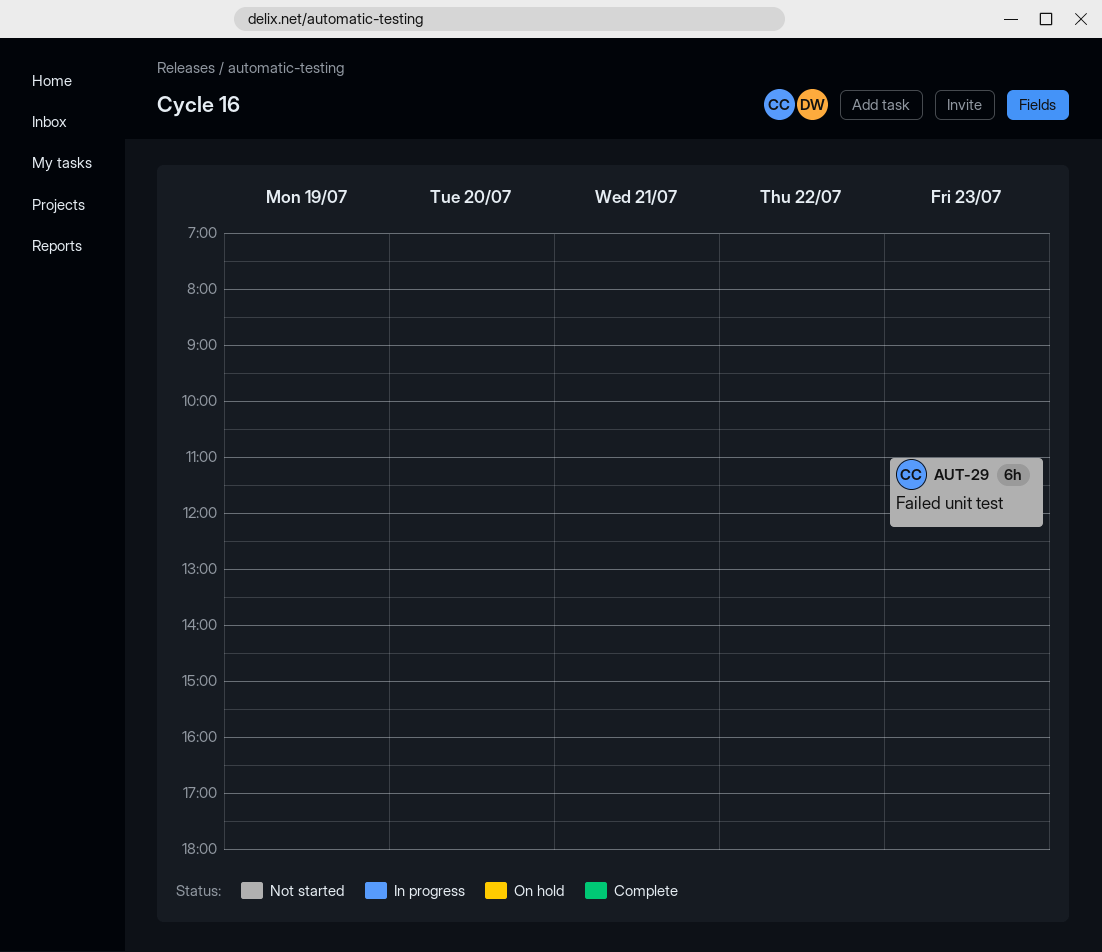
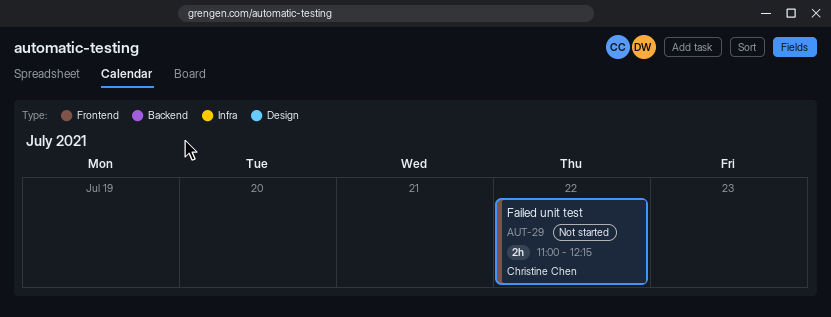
AUT-29, estimate: 6h -> 2h
AUT-29, day: Jul 23 -> Jul 22

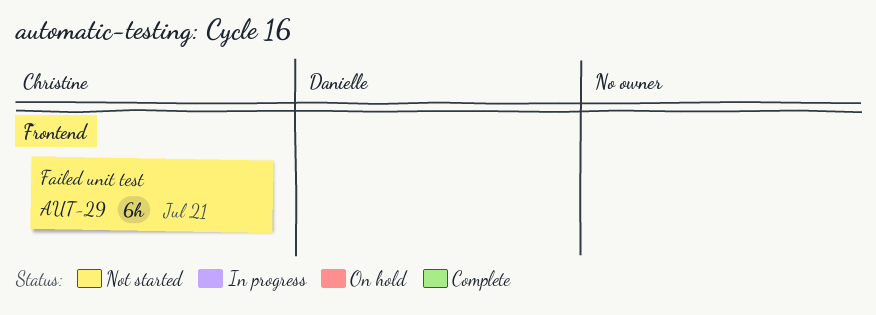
AUT-29, estimate: 2h -> 6h
AUT-29, day: Jul 22 -> Jul 21

